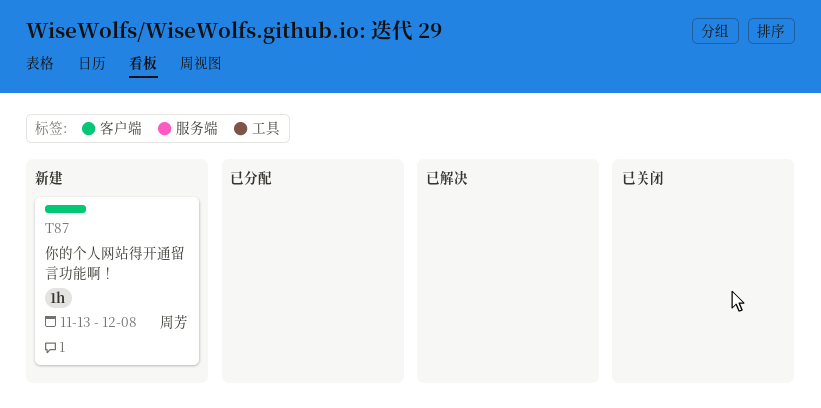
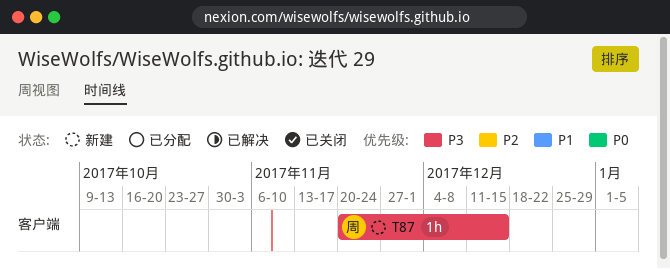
T87, start: Nov 13 -> Nov 20
T87, due: Dec 8 -> Dec 15

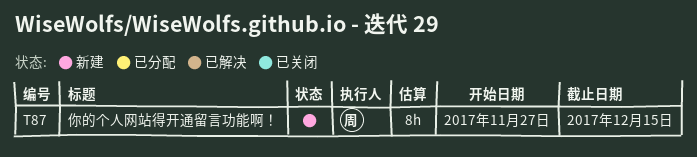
T87, estimate: 1h -> 8h
T87, start: Nov 20 -> Nov 27

